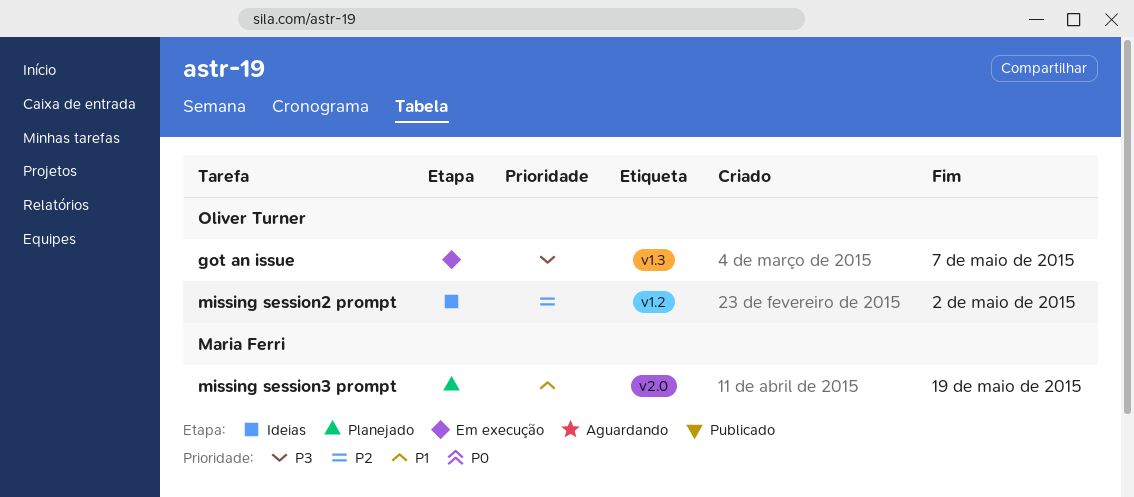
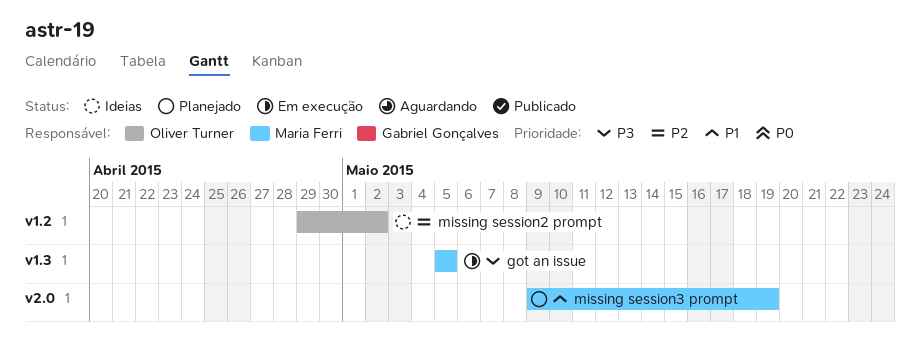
got an issue, owner: Oliver Turner -> Maria Ferri
got an issue, due: May 7 -> May 5

